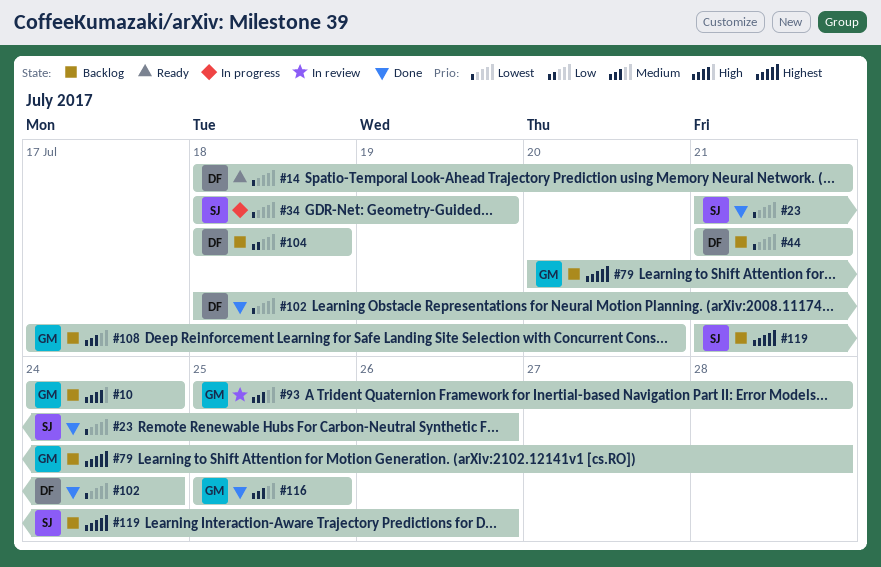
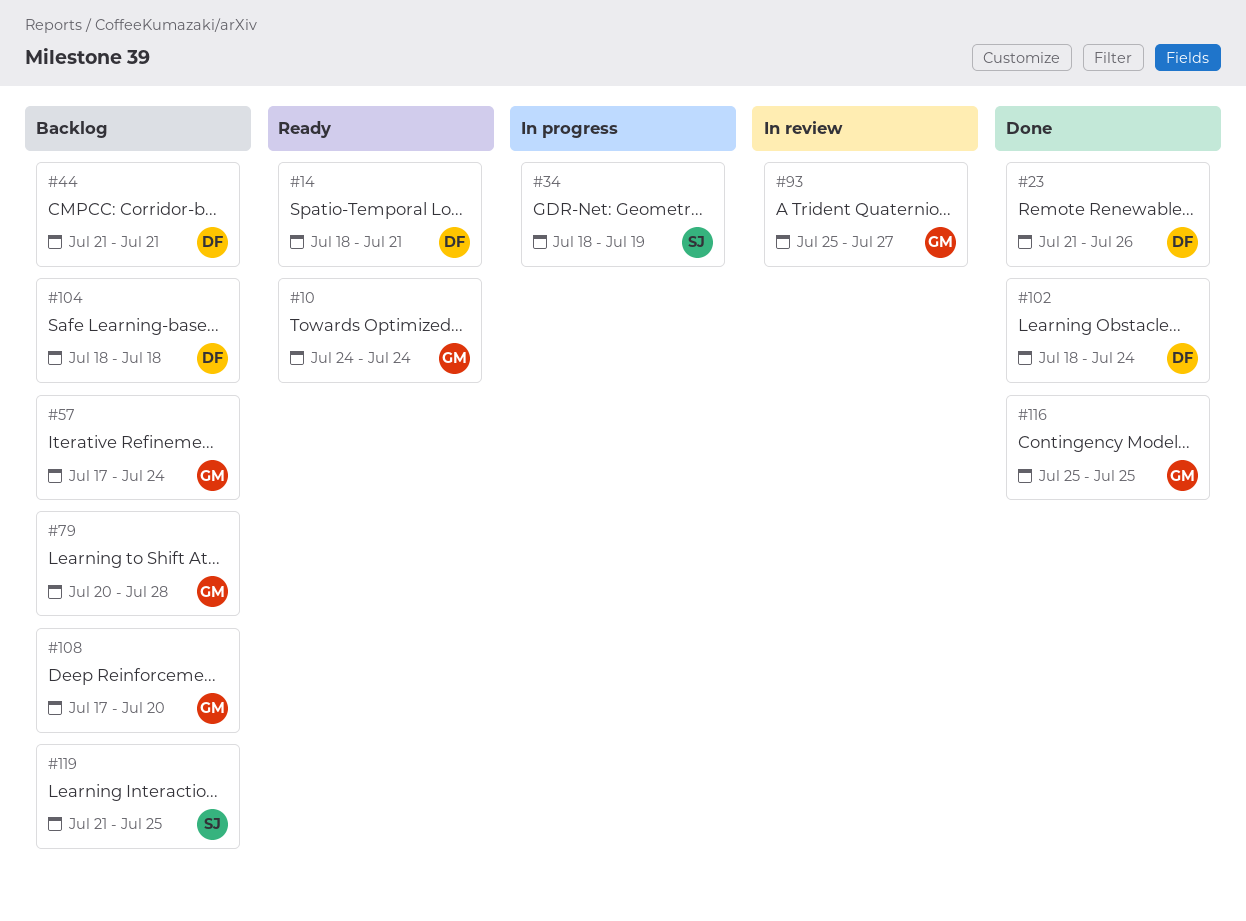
#10, status: Backlog -> Ready
#23, owner: SJ -> DF
#57: none -> present
#93, due: Jul 28 -> Jul 27
#119, due: Jul 26 -> Jul 25

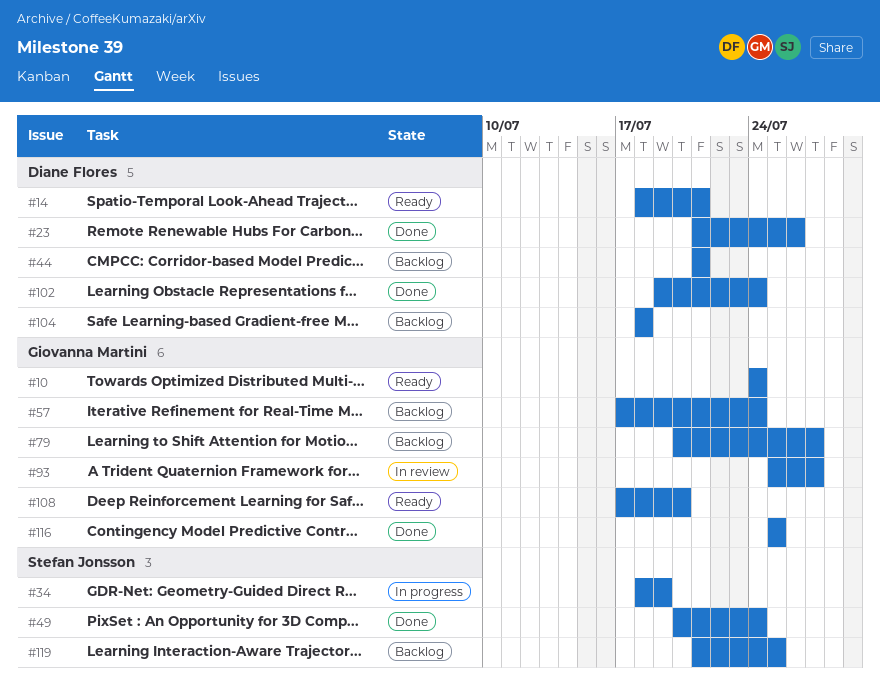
#49: none -> present
#79, due: Jul 28 -> Jul 27
#102, start: Jul 18 -> Jul 19
#108, status: Backlog -> Ready

